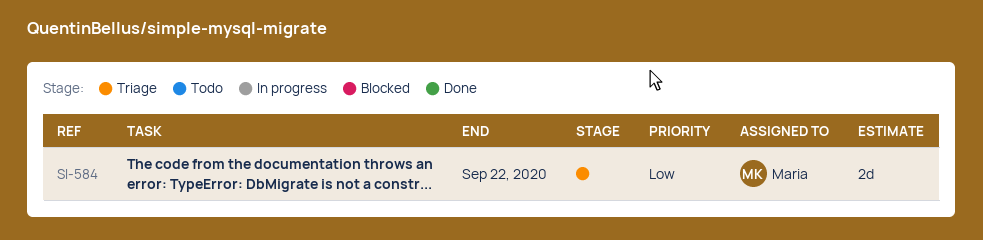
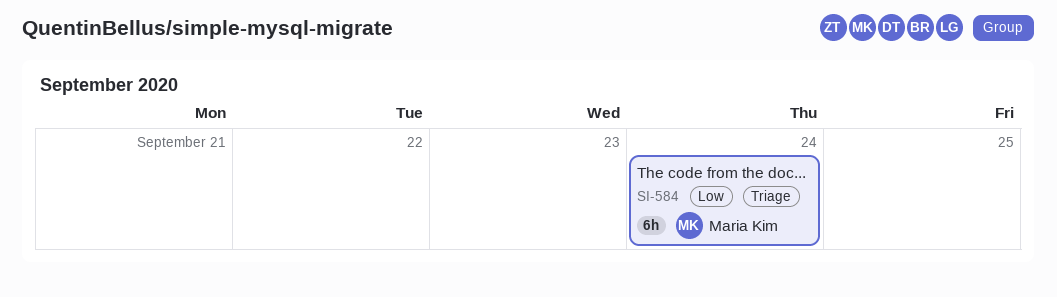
SI-584, estimate: 2d -> 6h
SI-584, due: Sep 22 -> Sep 24

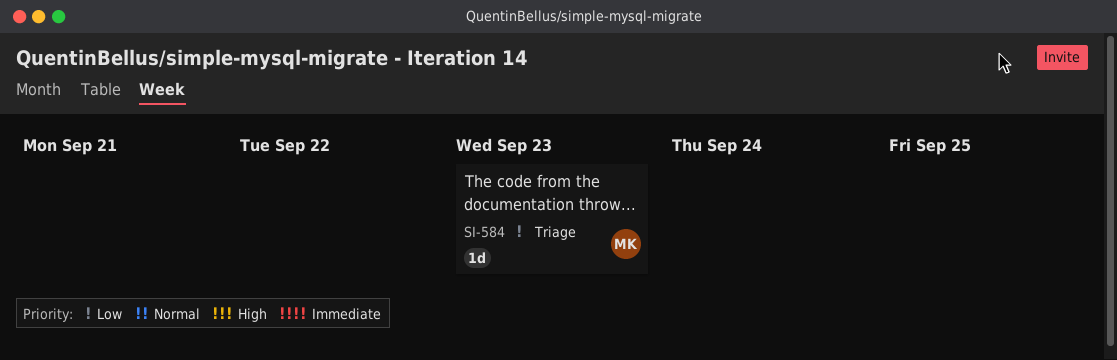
SI-584, estimate: 6h -> 1d
SI-584, due: Sep 24 -> Sep 23

